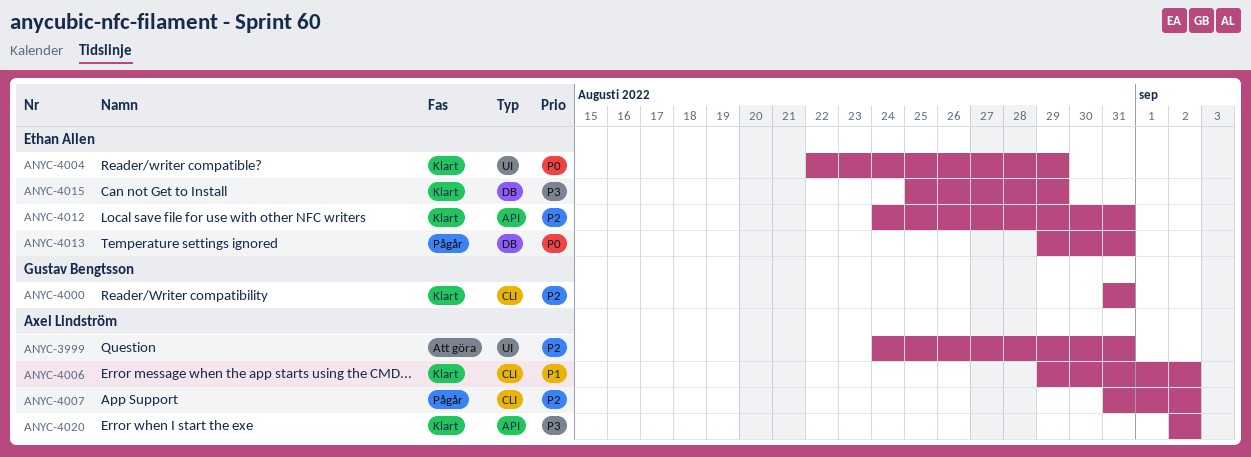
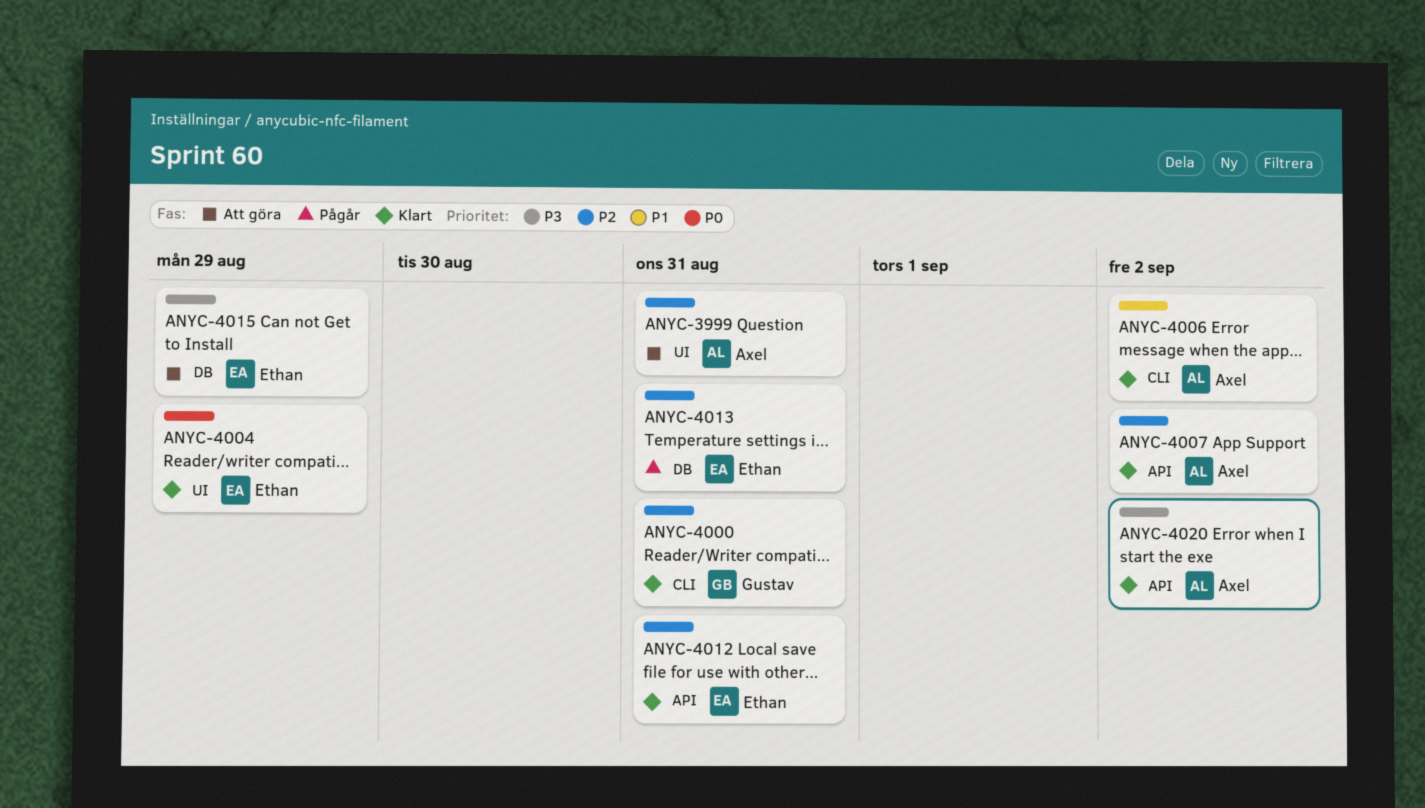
ANYC-4007, status: Pågår -> Klart
ANYC-4007, label: CLI -> API
ANYC-4013, priority: P0 -> P2
ANYC-4015, status: Klart -> Att göra

